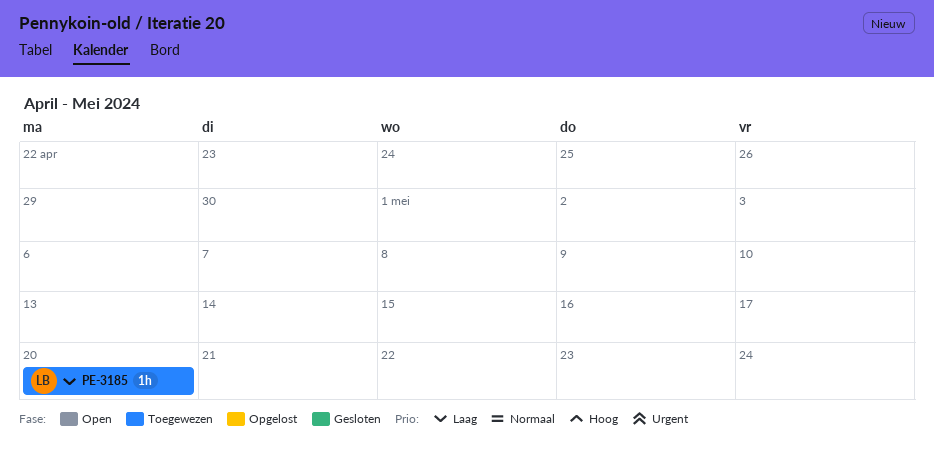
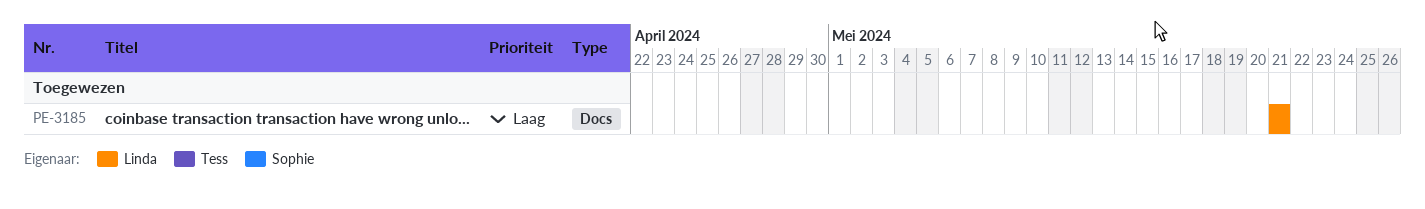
PE-3185, start: May 20 -> May 21
PE-3185, due: May 20 -> May 21

